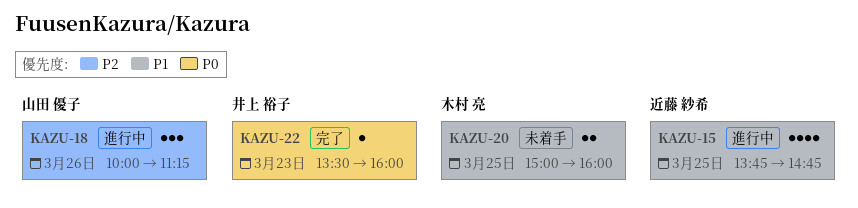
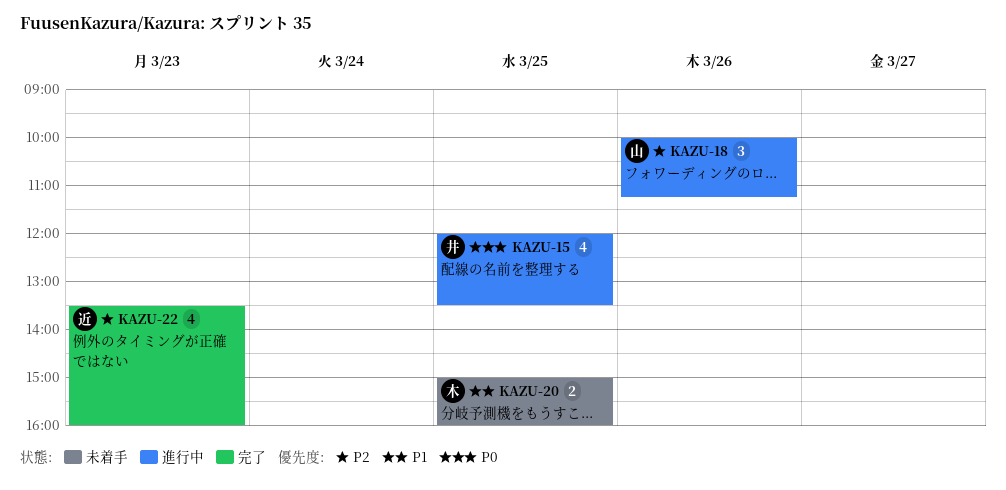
KAZU-15, owner: 近藤 紗希 -> 井上 裕子
KAZU-15, priority: P1 -> P0
KAZU-15, begins: 13:45 -> 12:00
KAZU-15, ends: 14:45 -> 13:30
KAZU-22, owner: 井上 裕子 -> 近藤 紗希
KAZU-22, priority: P0 -> P2
KAZU-22, estimate: 1 -> 4

